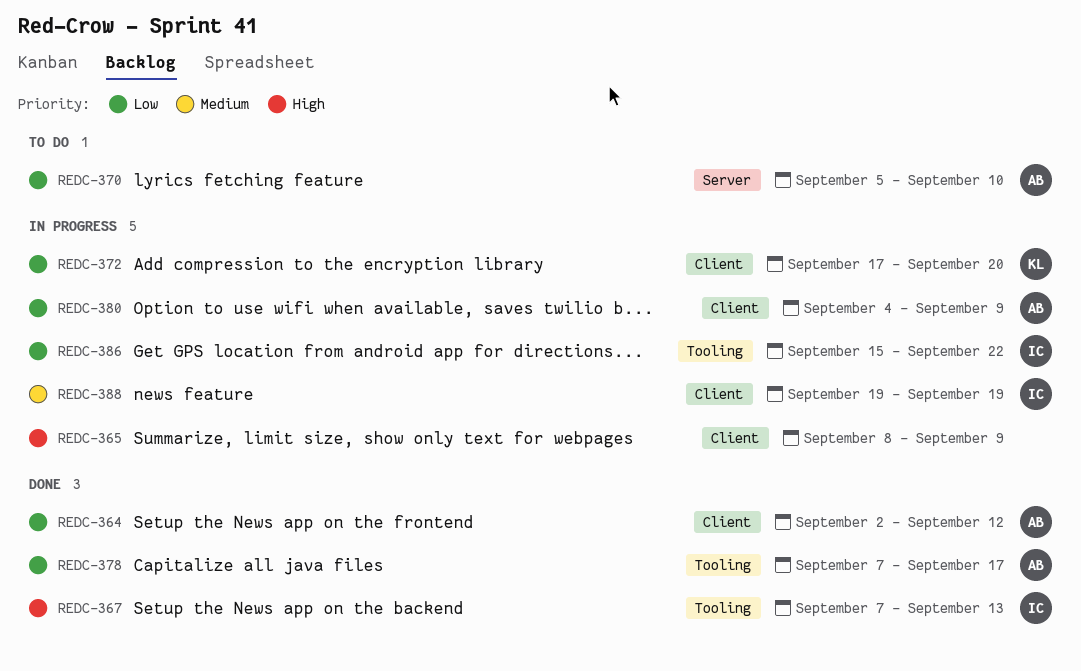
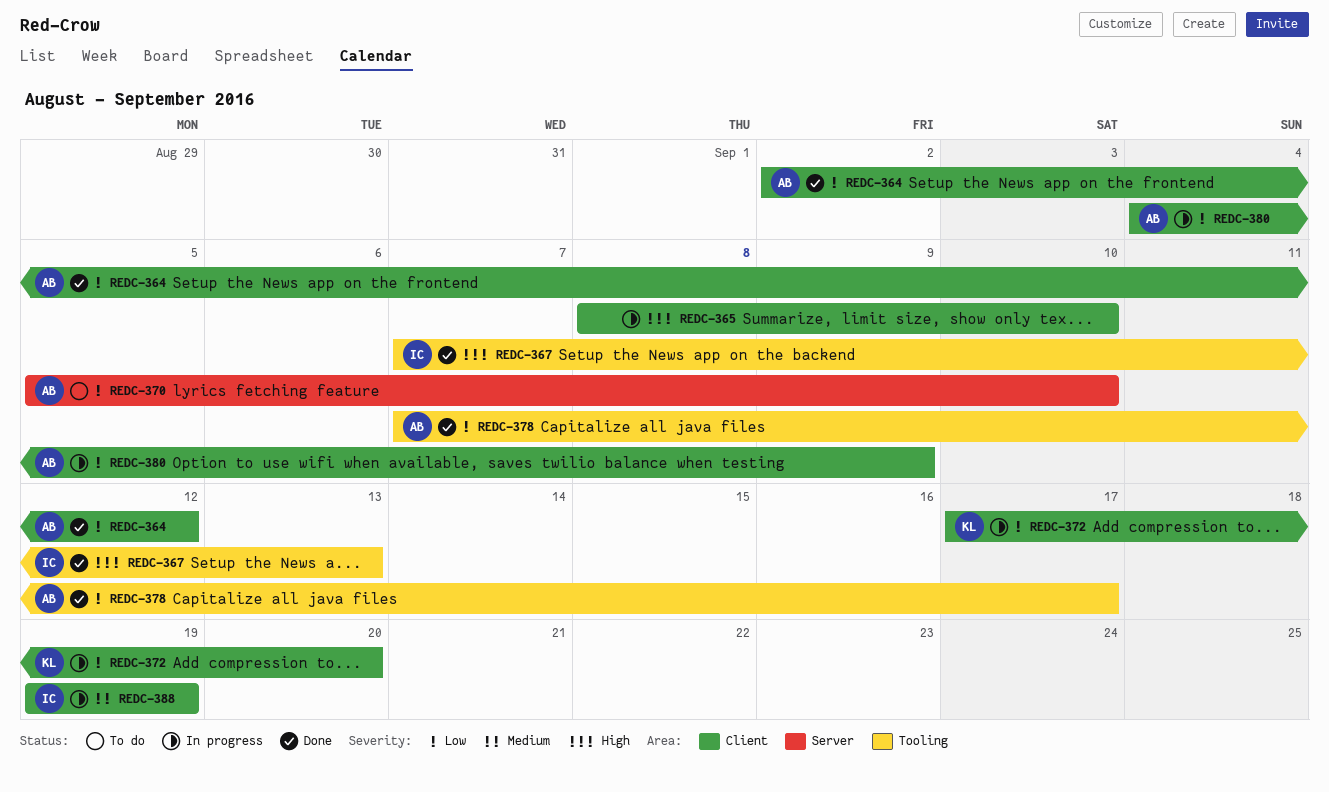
REDC-365, due: Sep 9 -> Sep 10
REDC-386: present -> none

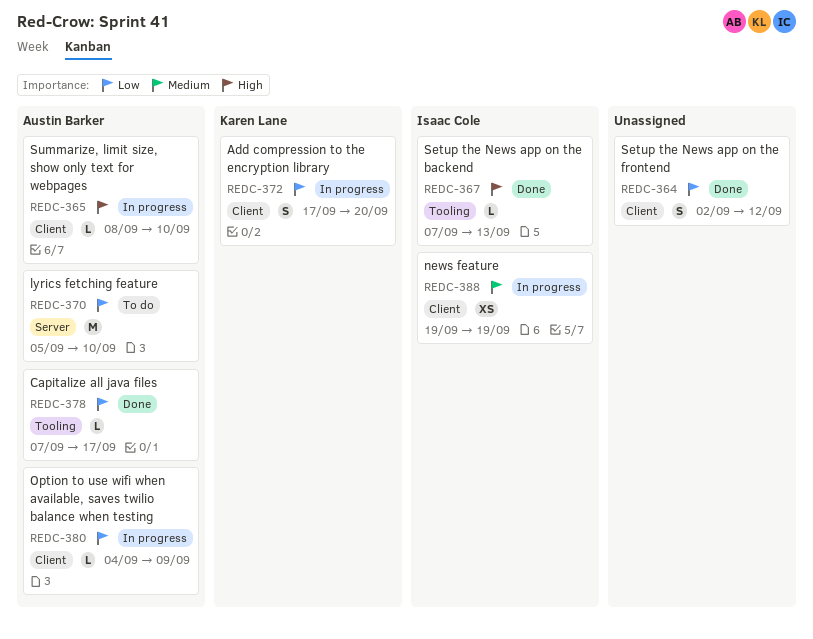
REDC-364, owner: Austin Barker -> none
REDC-365, owner: none -> Austin Barker

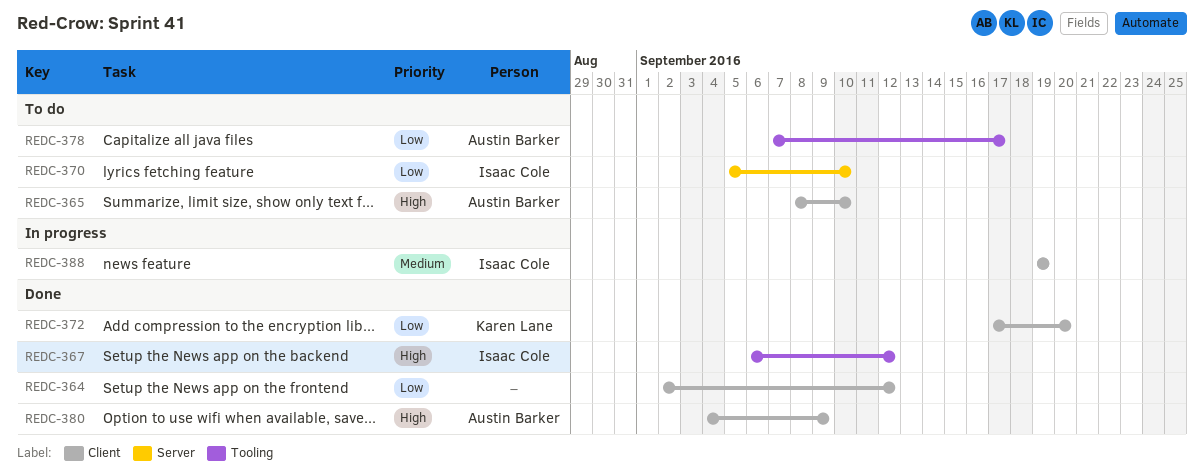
REDC-365, status: In progress -> To do
REDC-367, start: Sep 7 -> Sep 6
REDC-367, due: Sep 13 -> Sep 12
REDC-370, owner: Austin Barker -> Isaac Cole
REDC-372, status: In progress -> Done
REDC-378, status: Done -> To do
REDC-380, status: In progress -> Done
REDC-380, priority: Low -> High

